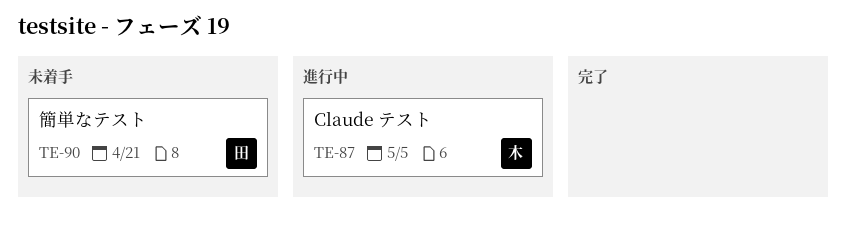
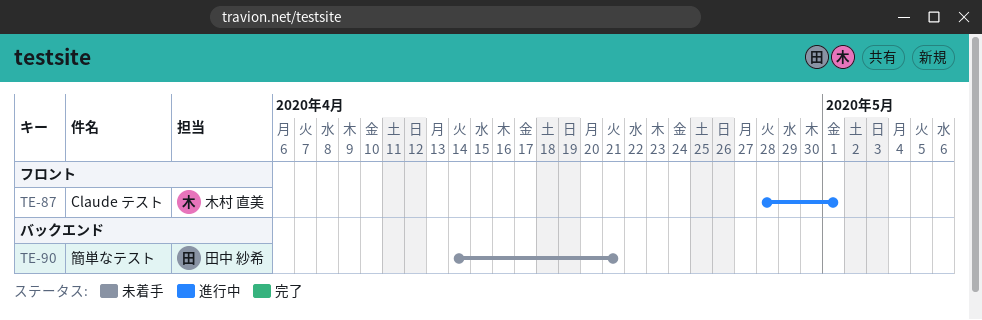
TE-87, due: May 5 -> May 1

